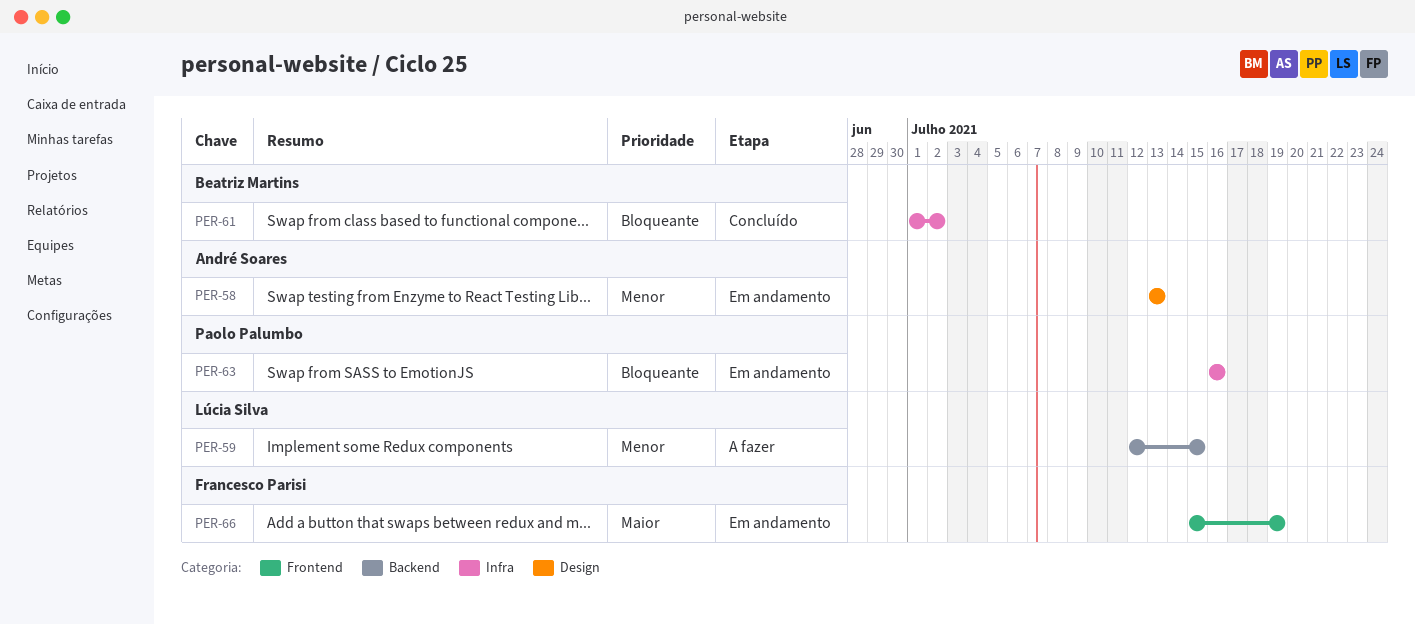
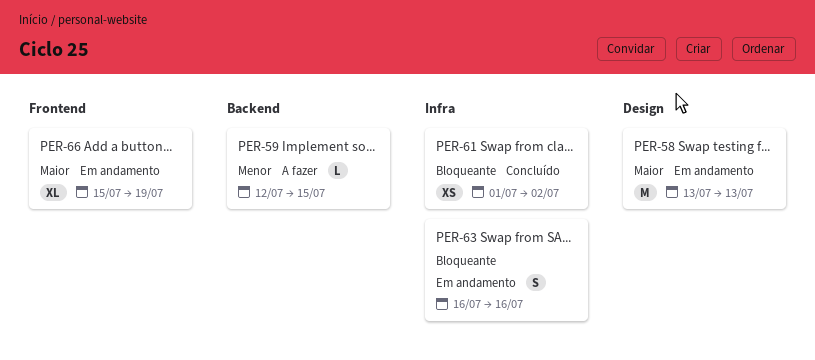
PER-58, priority: Menor -> Maior

